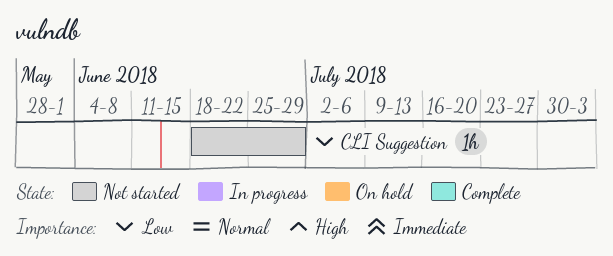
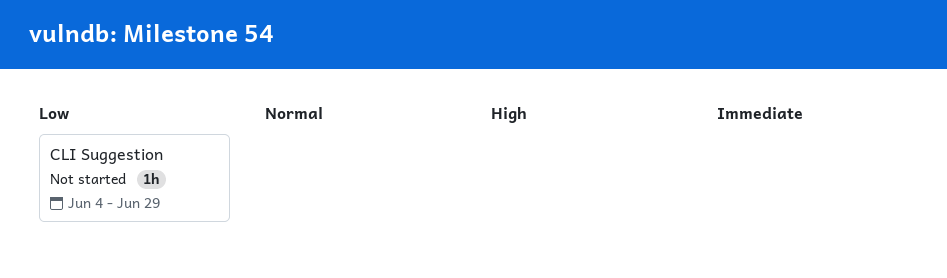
CLI Suggestion, start: Jun 18 -> Jun 4

